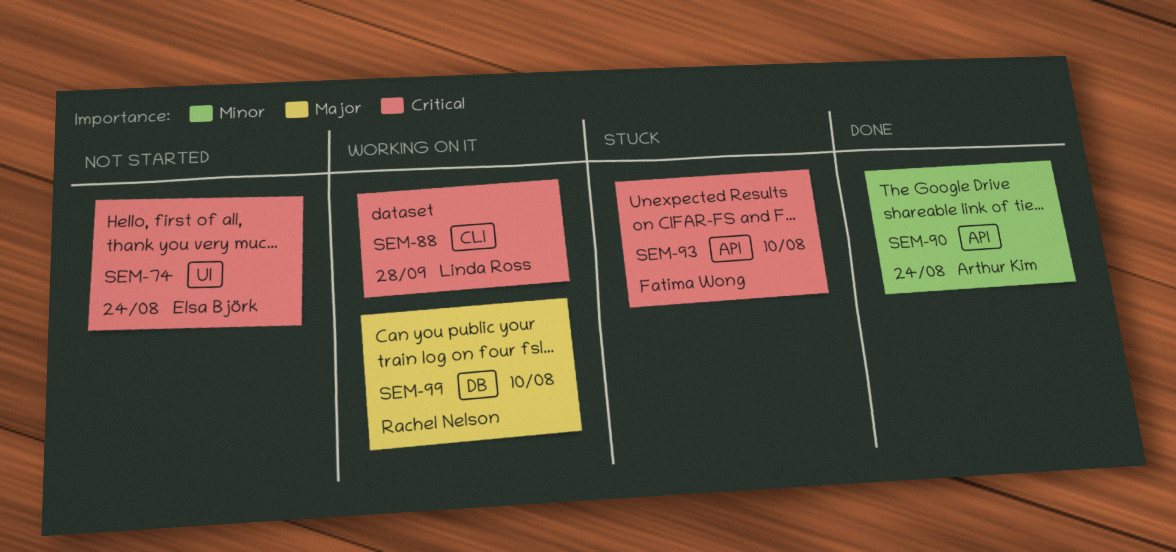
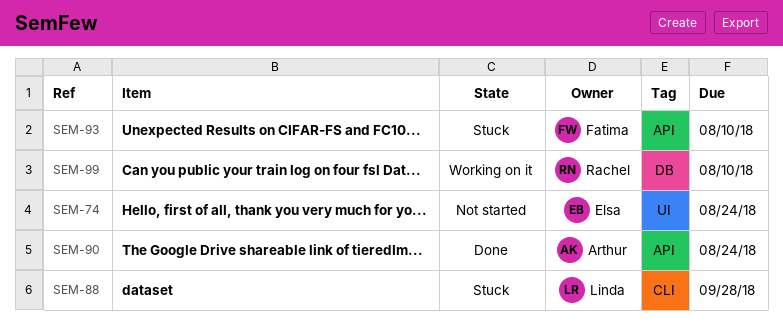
SEM-88, status: Working on it -> Stuck

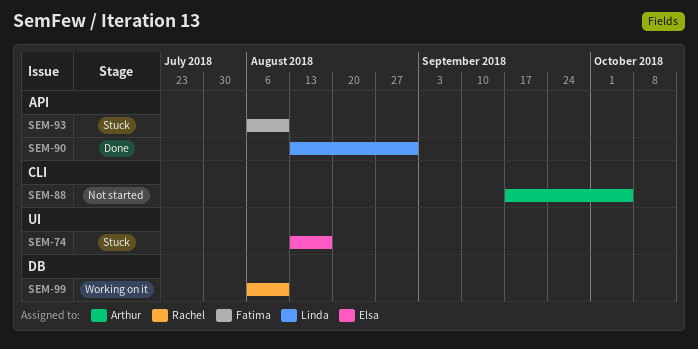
SEM-74, status: Not started -> Stuck
SEM-74, due: Aug 24 -> Aug 17
SEM-88, status: Stuck -> Not started
SEM-88, owner: Linda -> Arthur
SEM-88, due: Sep 28 -> Oct 5
SEM-90, owner: Arthur -> Linda
SEM-90, due: Aug 24 -> Aug 31

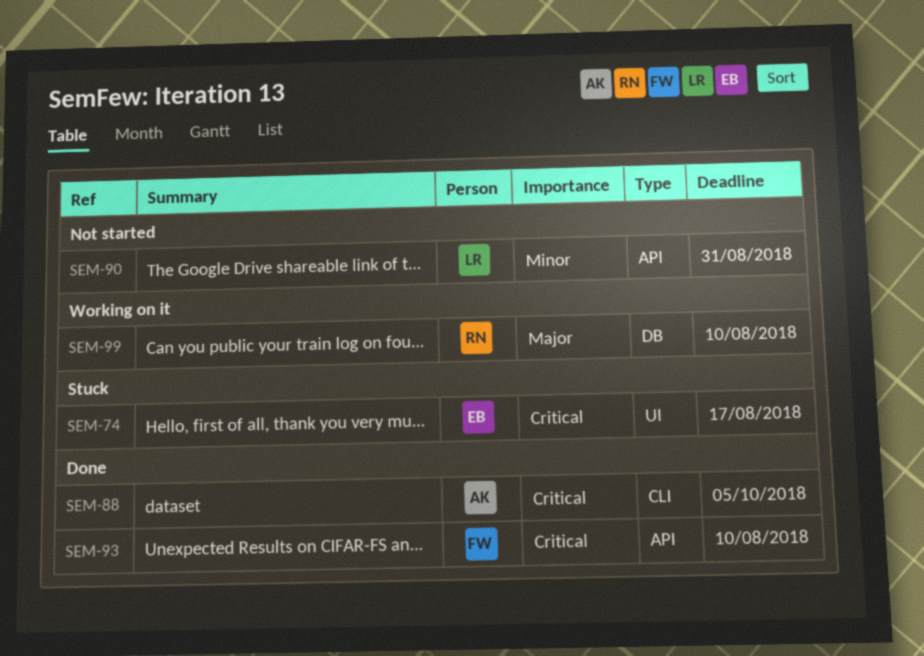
SEM-88, status: Not started -> Done
SEM-90, status: Done -> Not started
SEM-93, status: Stuck -> Done

